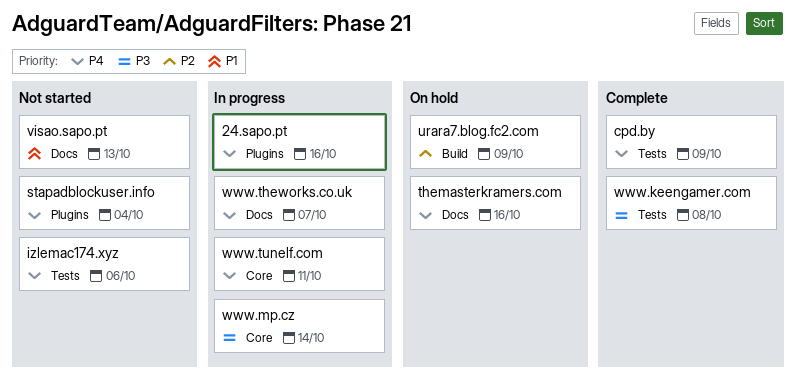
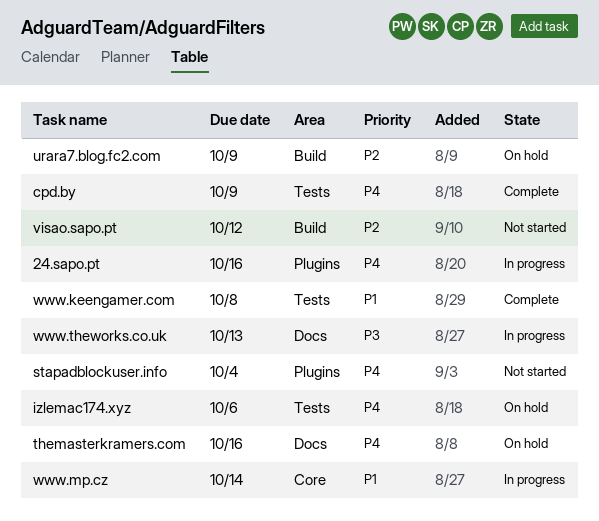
izlemac174.xyz, status: Not started -> On hold
visao.sapo.pt, priority: P1 -> P2
visao.sapo.pt, label: Docs -> Build
visao.sapo.pt, due: Oct 13 -> Oct 12
www.keengamer.com, priority: P3 -> P1
www.mp.cz, priority: P3 -> P1
www.theworks.co.uk, priority: P4 -> P3
www.theworks.co.uk, due: Oct 7 -> Oct 13
www.tunelf.com: present -> none

